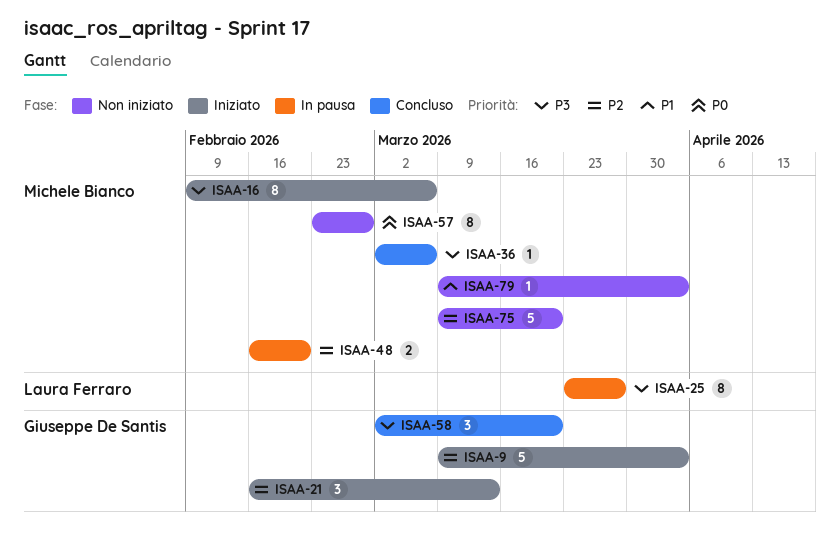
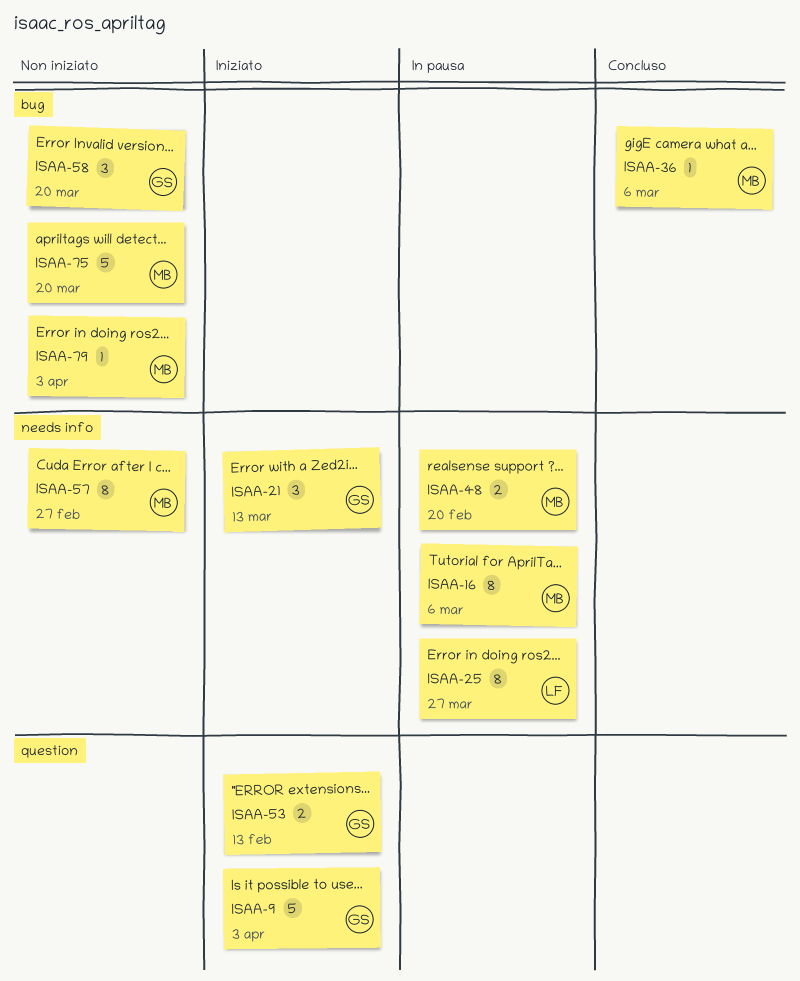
ISAA-16, status: Iniziato -> In pausa
ISAA-53: none -> present
ISAA-58, status: Concluso -> Non iniziato

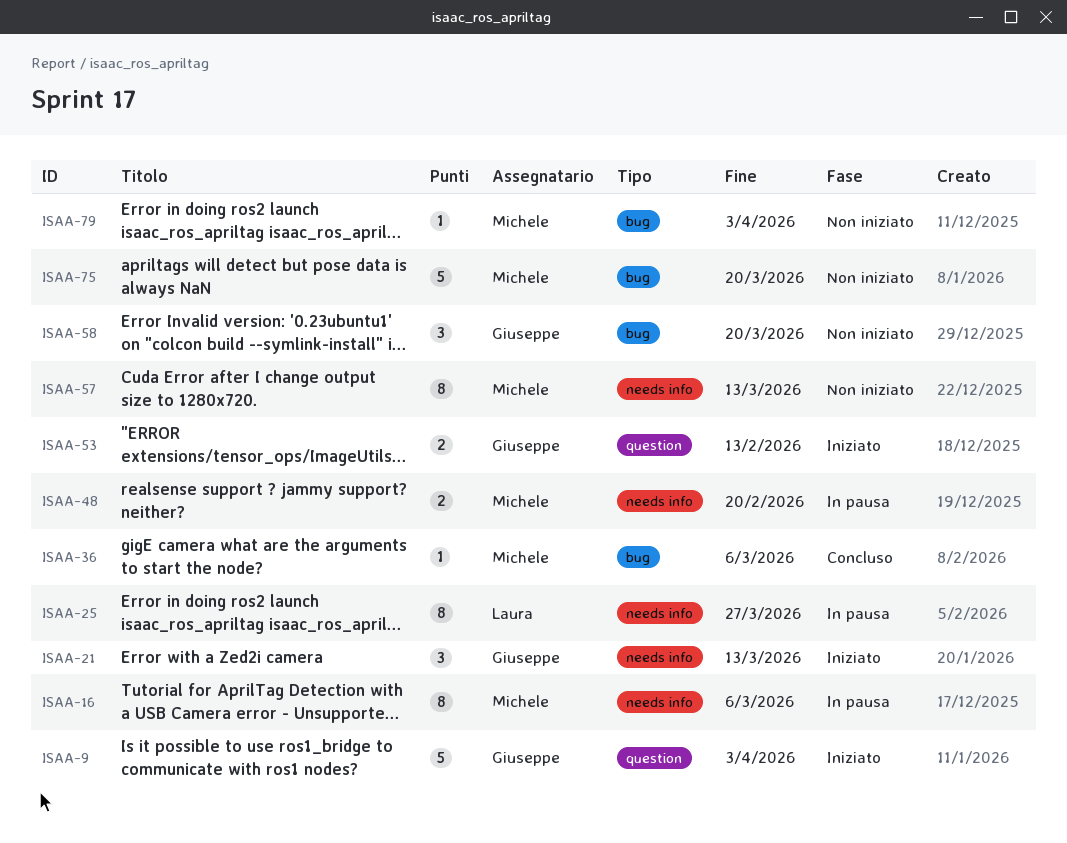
ISAA-57, due: Feb 27 -> Mar 13

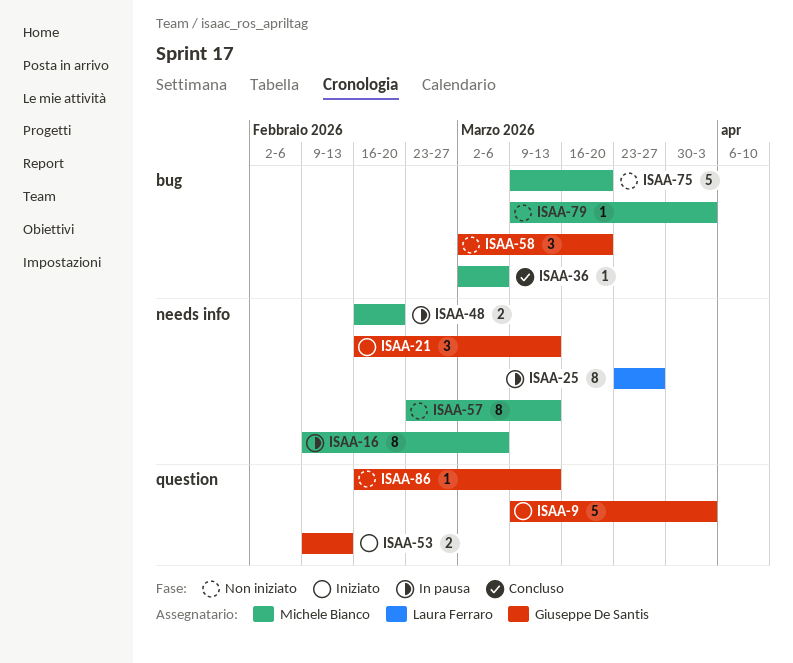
ISAA-86: none -> present

